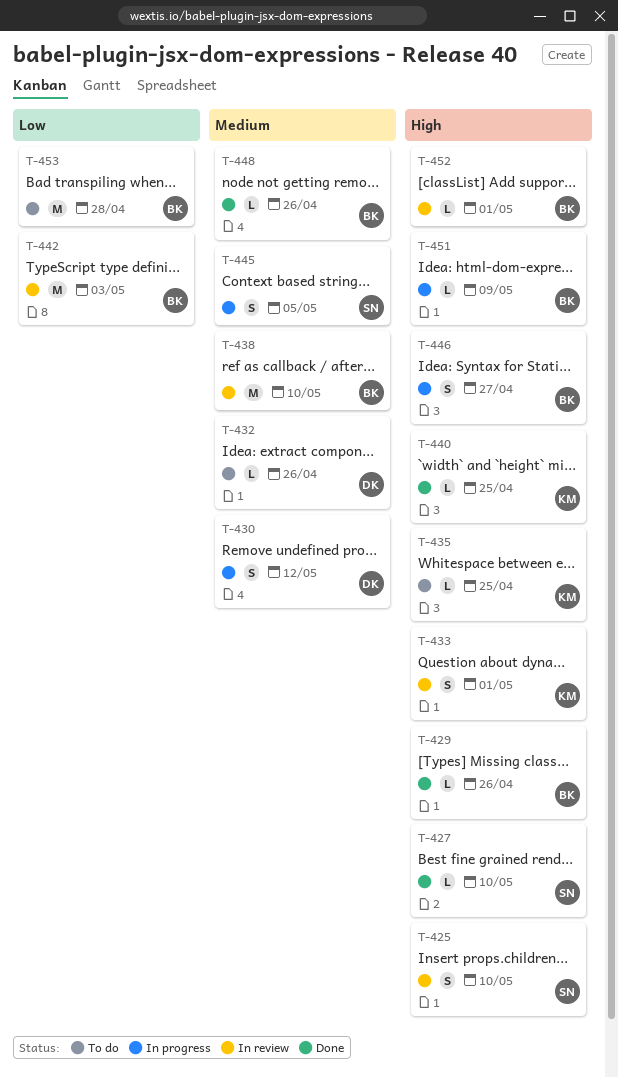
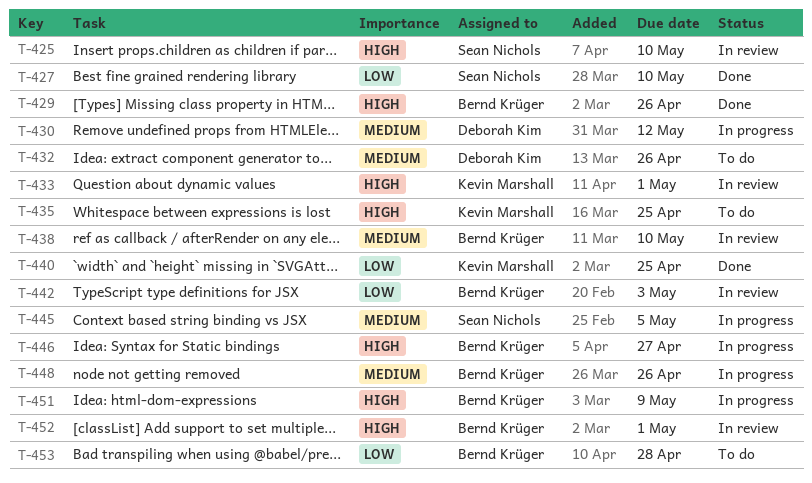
T-427, priority: High -> Low
T-440, priority: High -> Low
T-448, status: Done -> In progress

